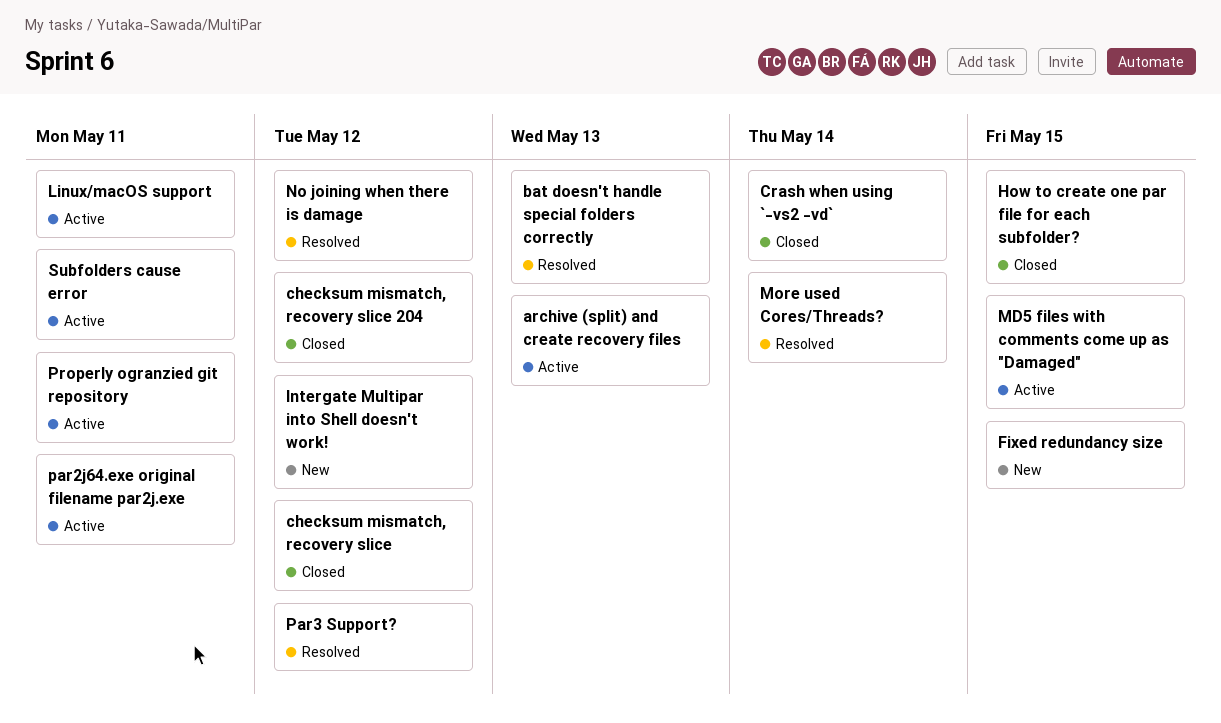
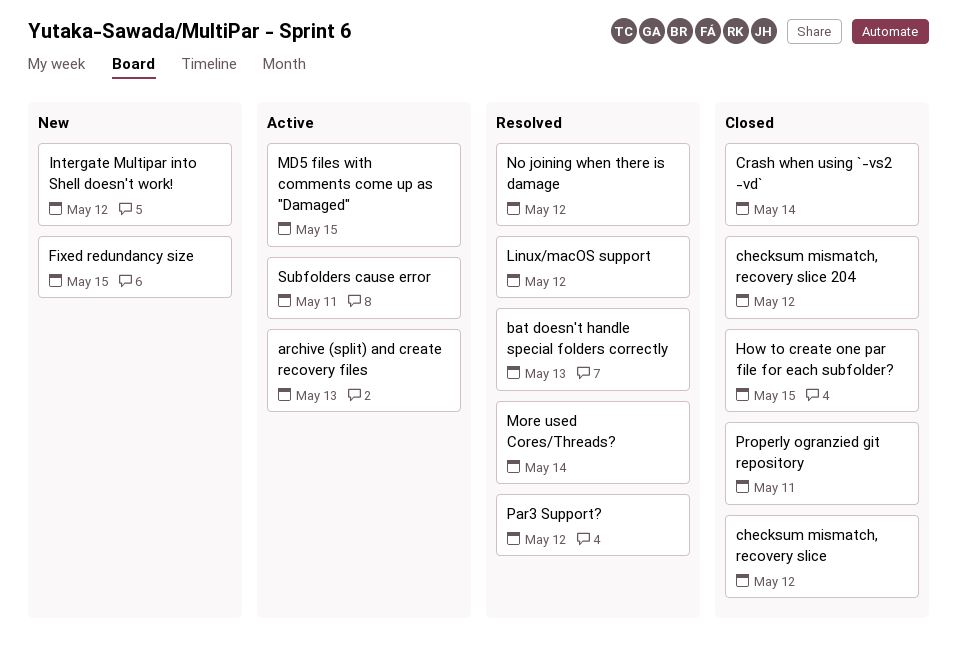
Linux/macOS support, status: Active -> Resolved
Linux/macOS support, due: May 11 -> May 12
par2j64.exe original filename par2j.exe: present -> none
Properly ogranzied git repository, status: Active -> Closed

